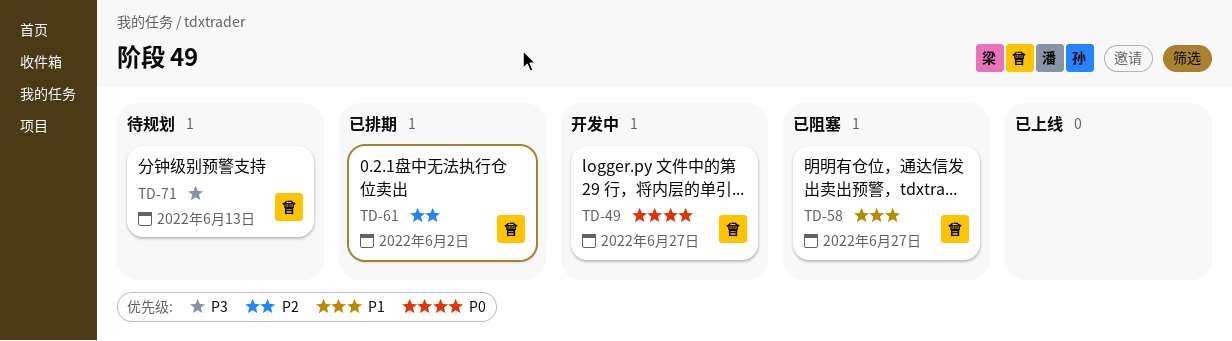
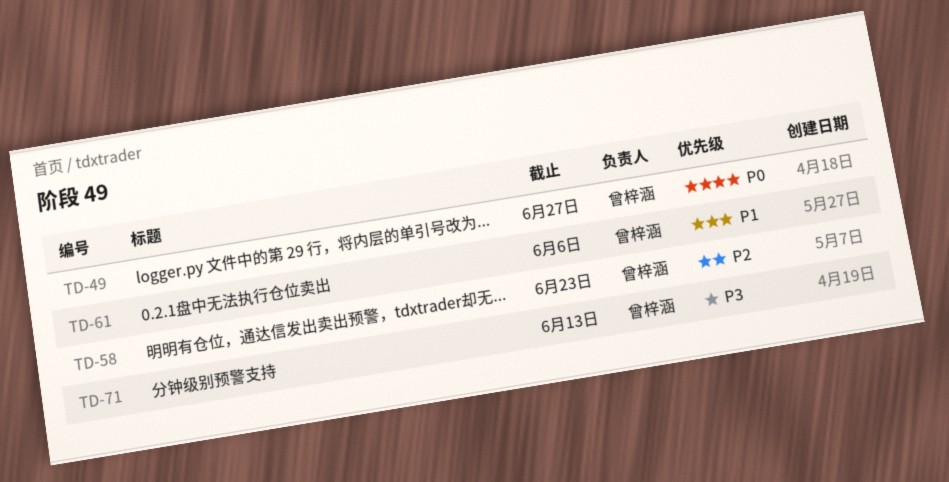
TD-58, priority: P1 -> P2
TD-58, due: Jun 27 -> Jun 23
TD-61, priority: P2 -> P1
TD-61, due: Jun 2 -> Jun 6

